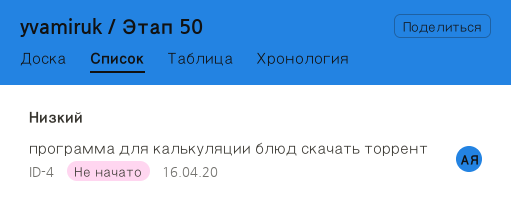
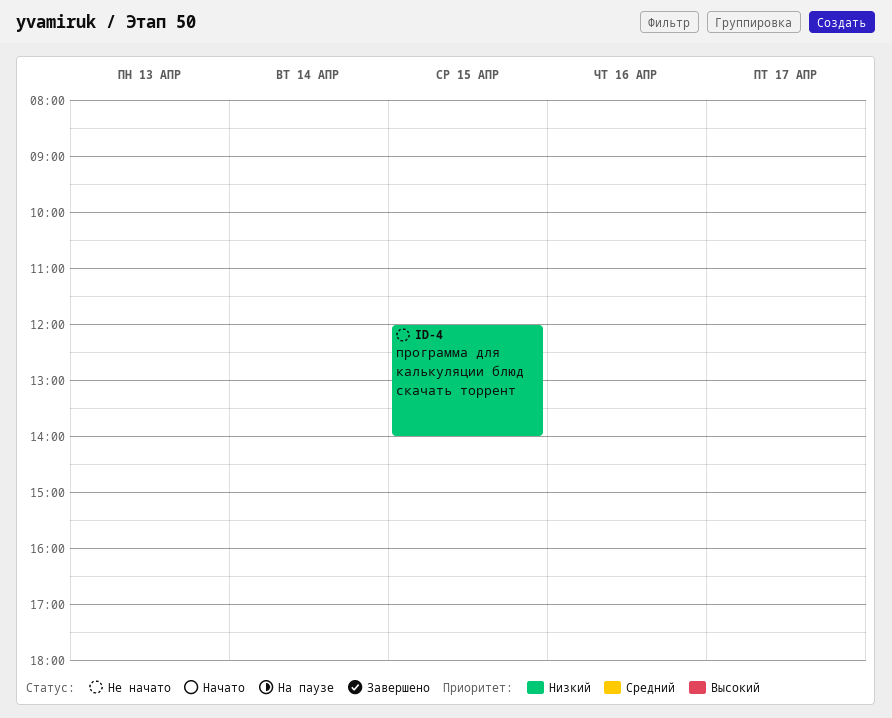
ID-4, day: Apr 16 -> Apr 15

